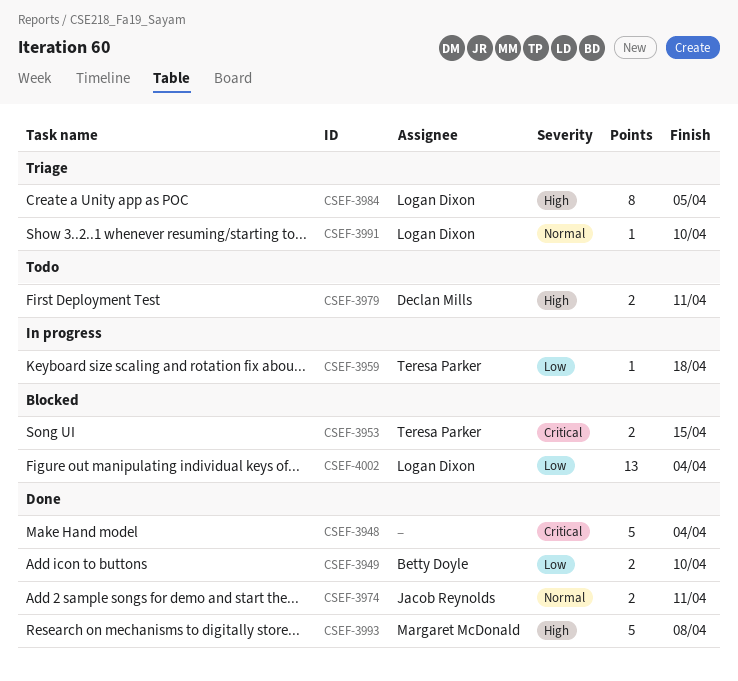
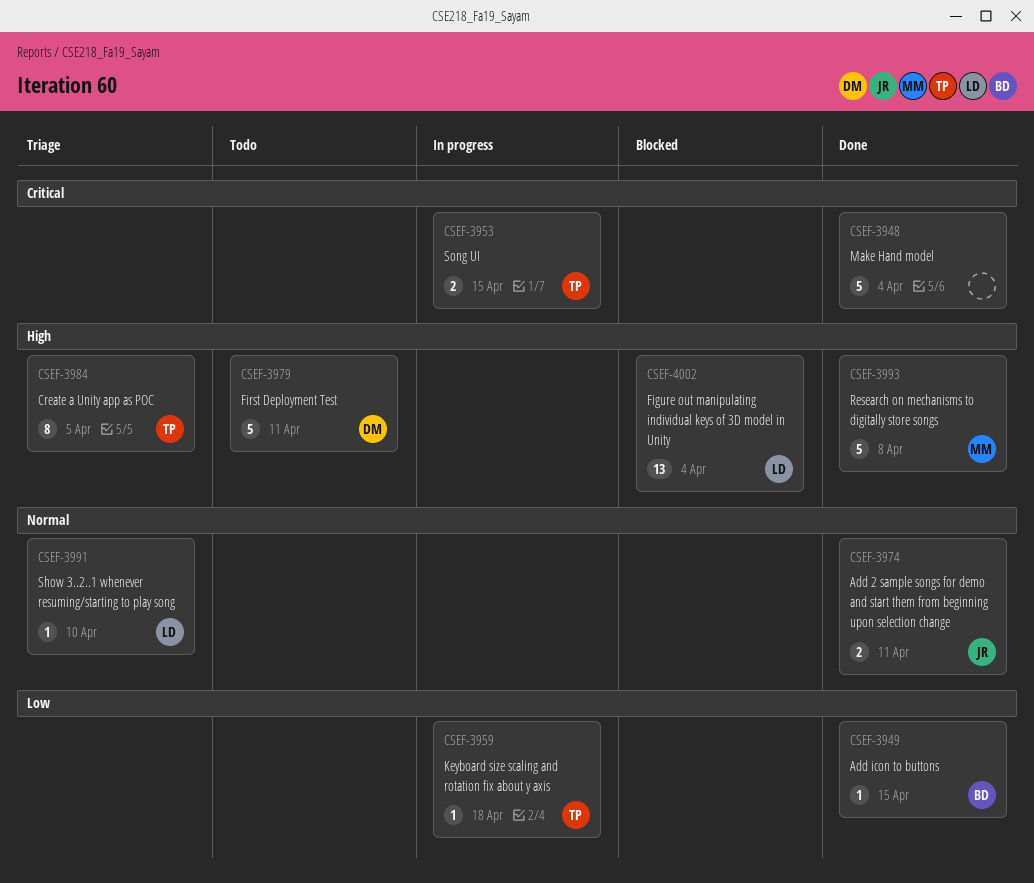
CSEF-3949, estimate: 2 -> 1
CSEF-3949, due: Apr 10 -> Apr 15
CSEF-3953, status: Blocked -> In progress
CSEF-3979, estimate: 2 -> 5
CSEF-3984, owner: Logan Dixon -> Teresa Parker
CSEF-4002, priority: Low -> High

